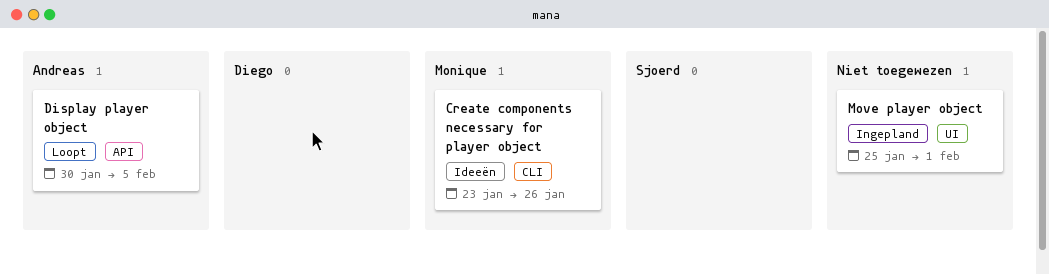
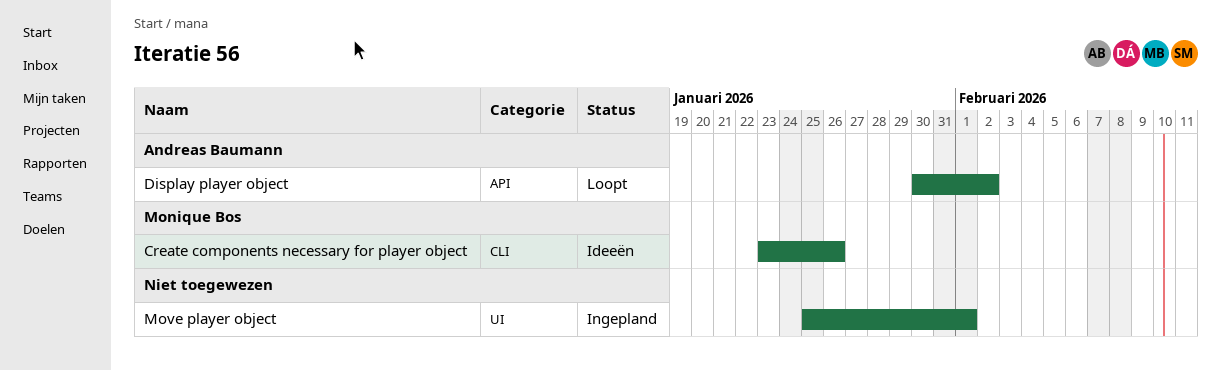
Display player object, due: Feb 5 -> Feb 2

